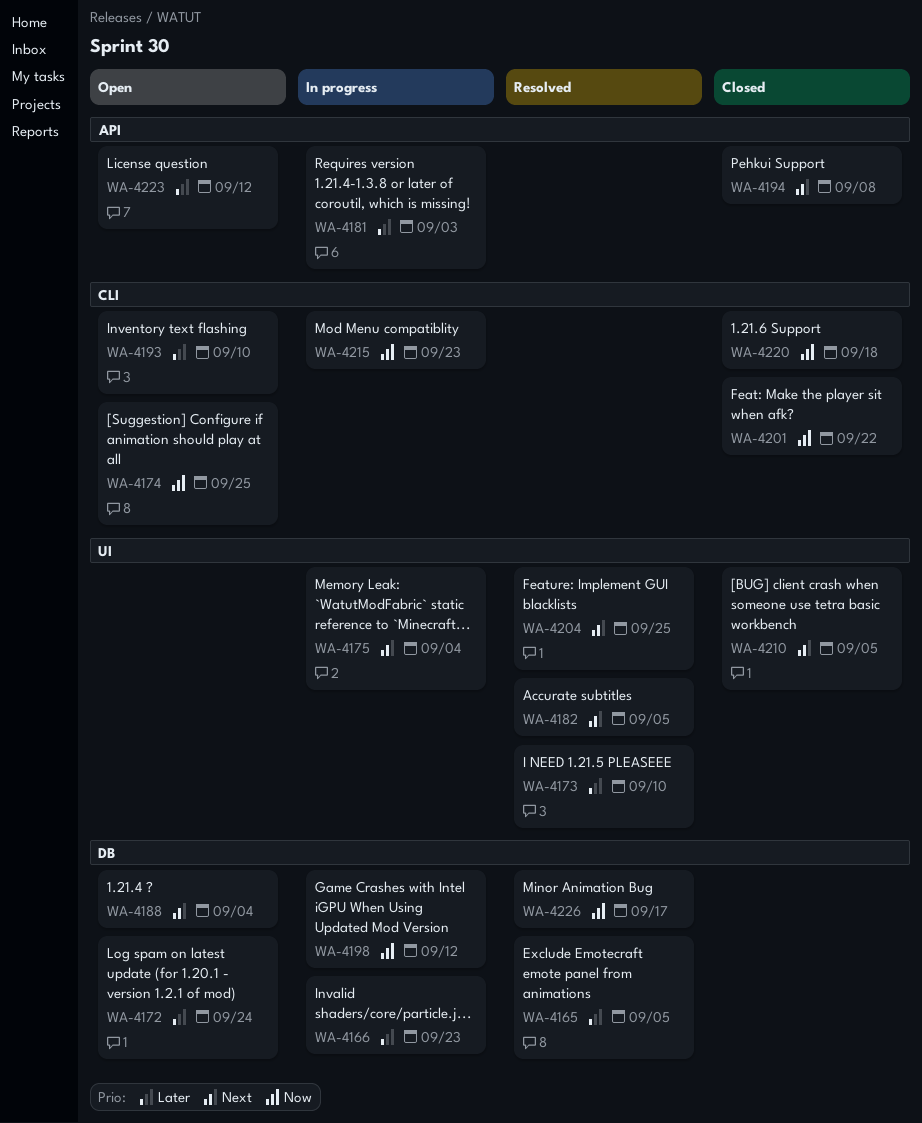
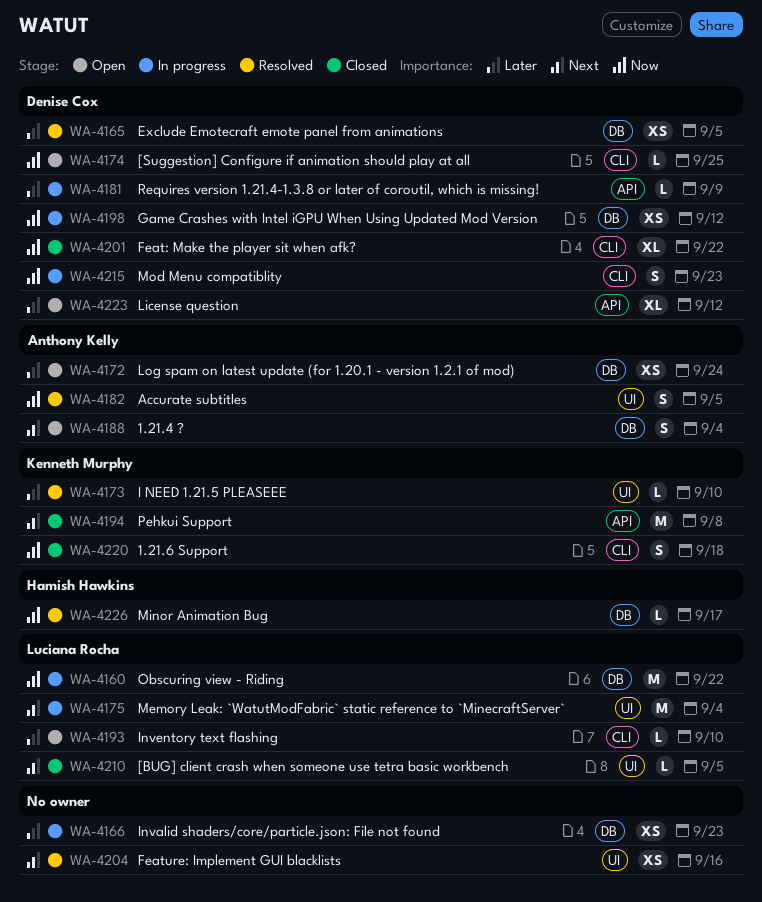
WA-4160: none -> present
WA-4181, due: Sep 3 -> Sep 9
WA-4182, priority: Next -> Now
WA-4204, due: Sep 25 -> Sep 16

